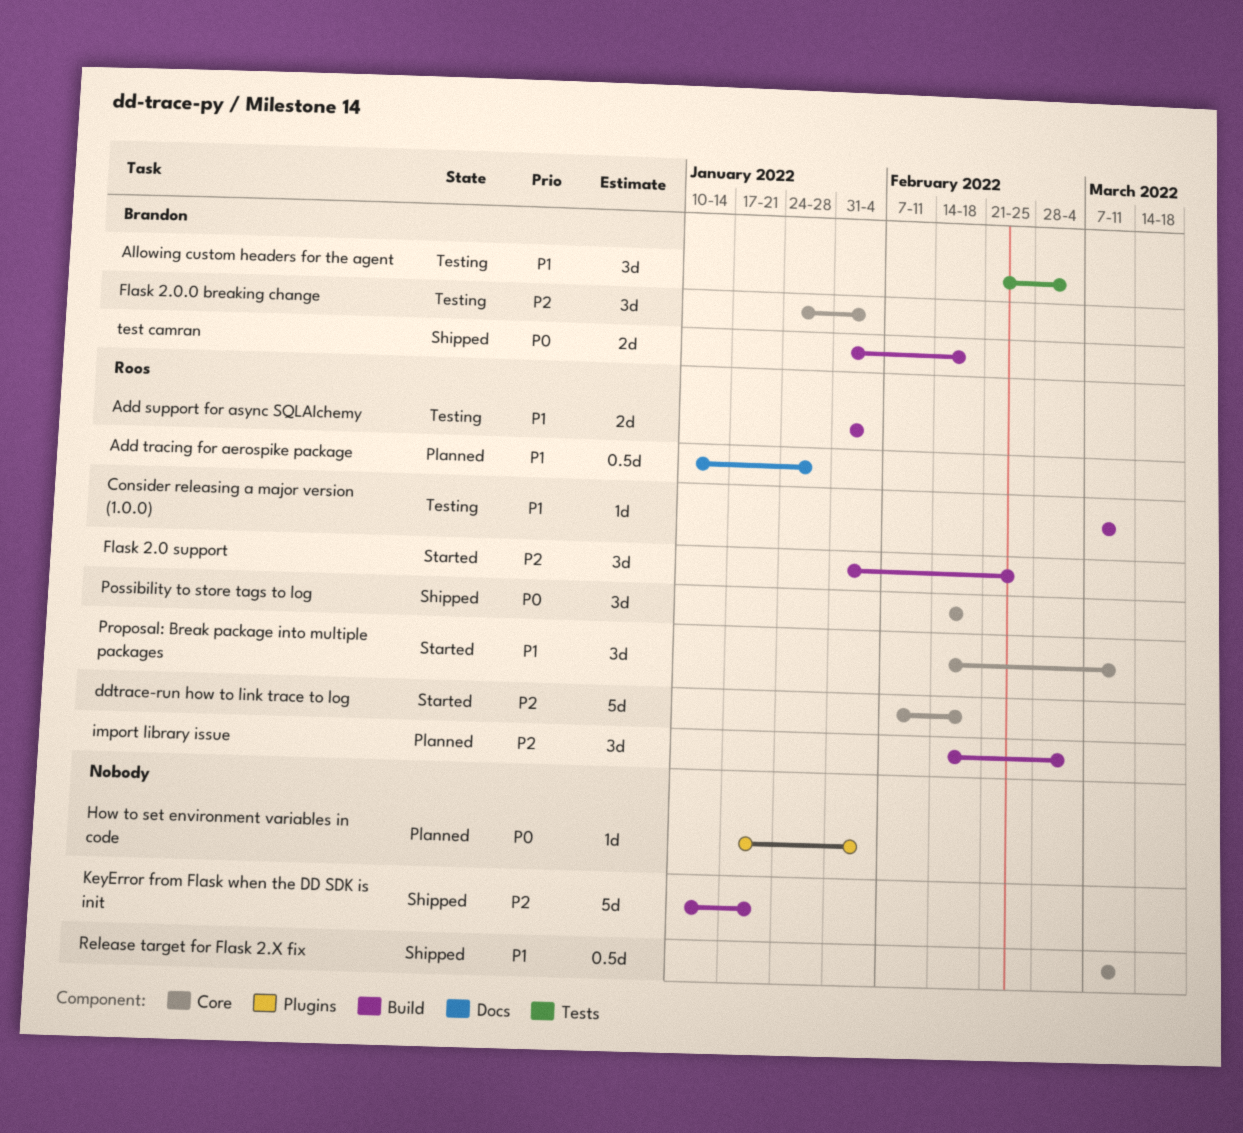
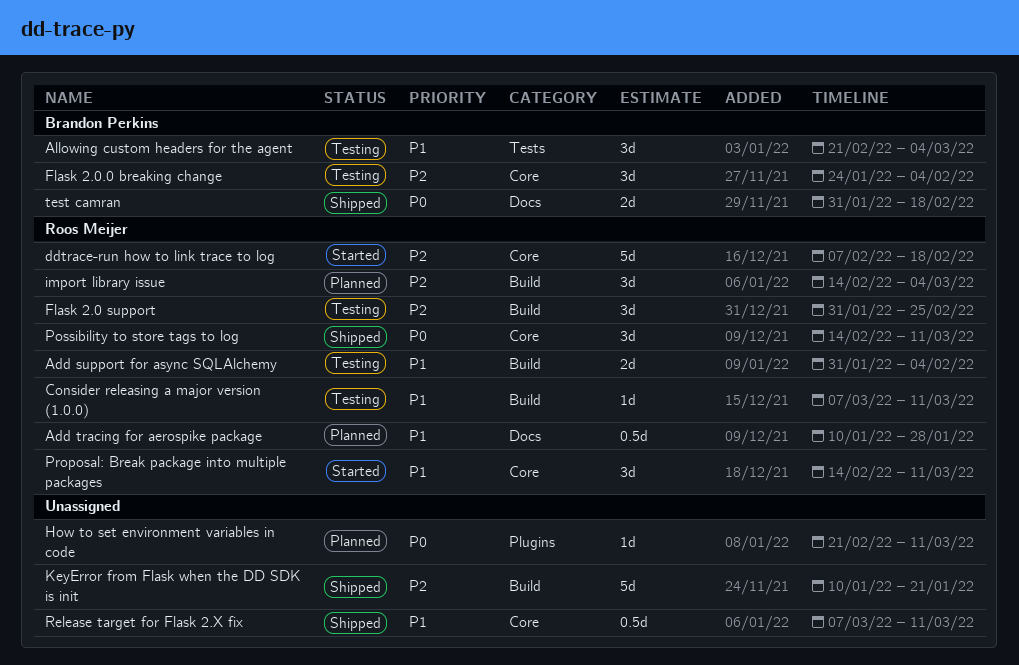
Flask 2.0 support, status: Started -> Testing
How to set environment variables in code, start: Jan 17 -> Feb 21
How to set environment variables in code, due: Feb 4 -> Mar 11
Possibility to store tags to log, due: Feb 18 -> Mar 11
test camran, label: Build -> Docs

